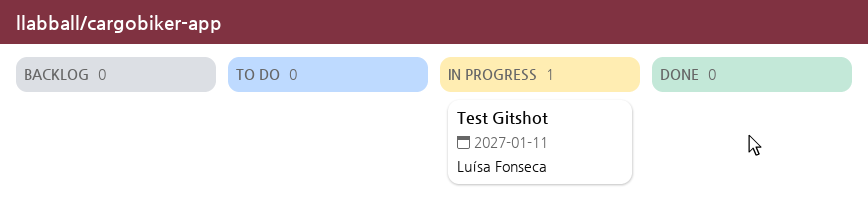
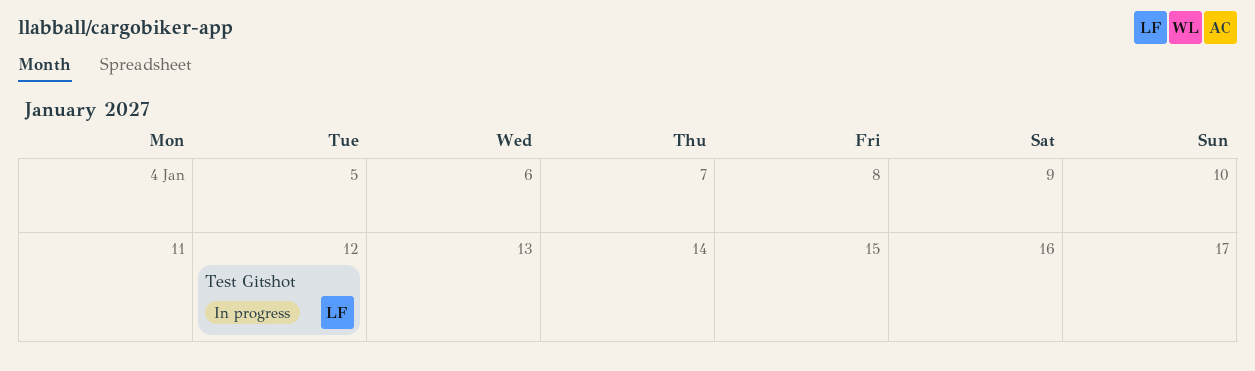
Test Gitshot, due: Jan 11 -> Jan 12

